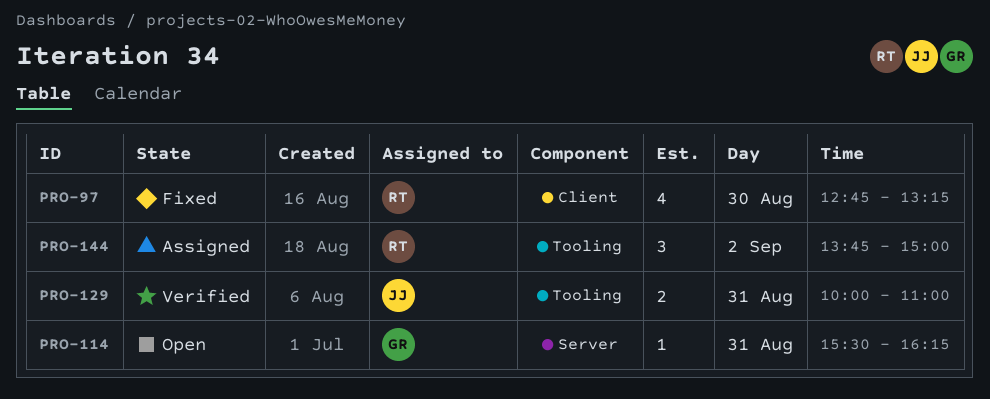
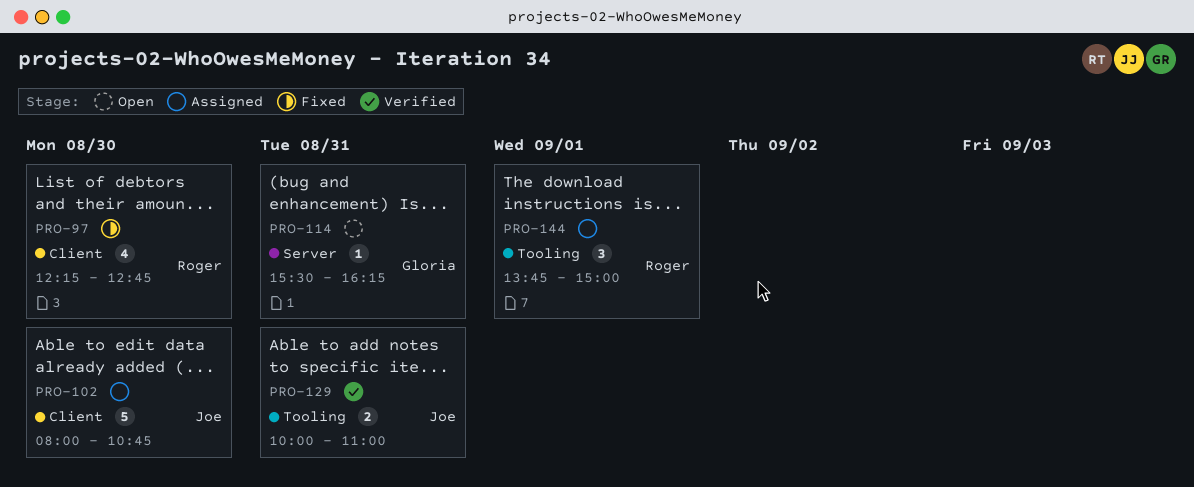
PRO-97, begins: 12:45 -> 12:15
PRO-97, ends: 13:15 -> 12:45
PRO-102: none -> present
PRO-144, day: Sep 2 -> Sep 1

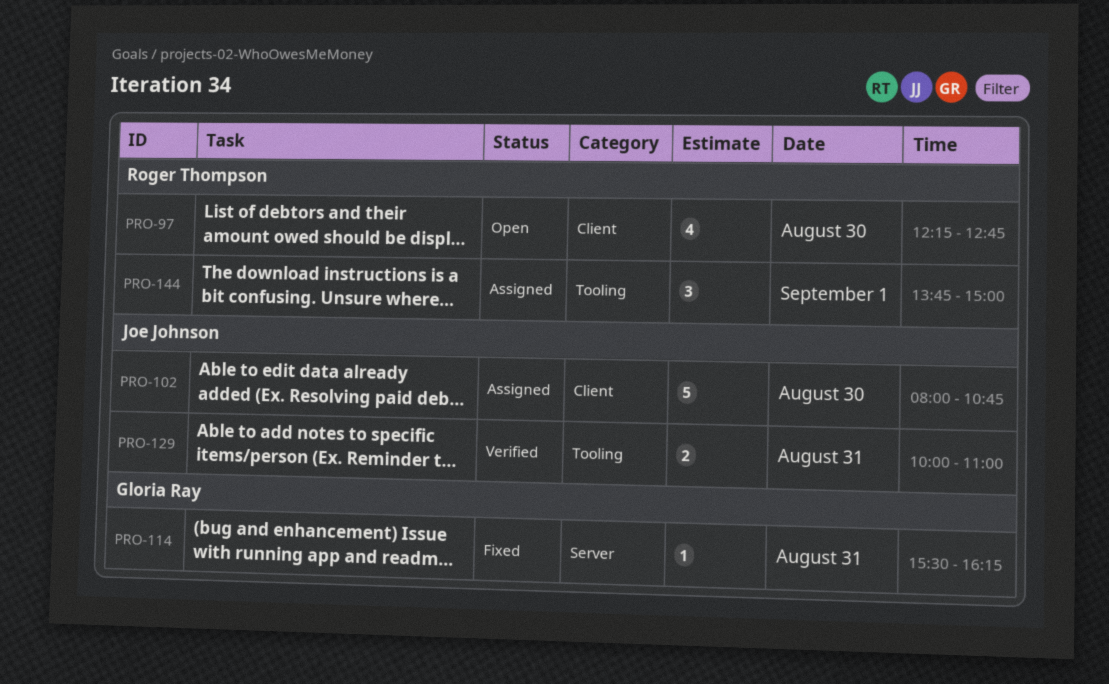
PRO-97, status: Fixed -> Open
PRO-114, status: Open -> Fixed

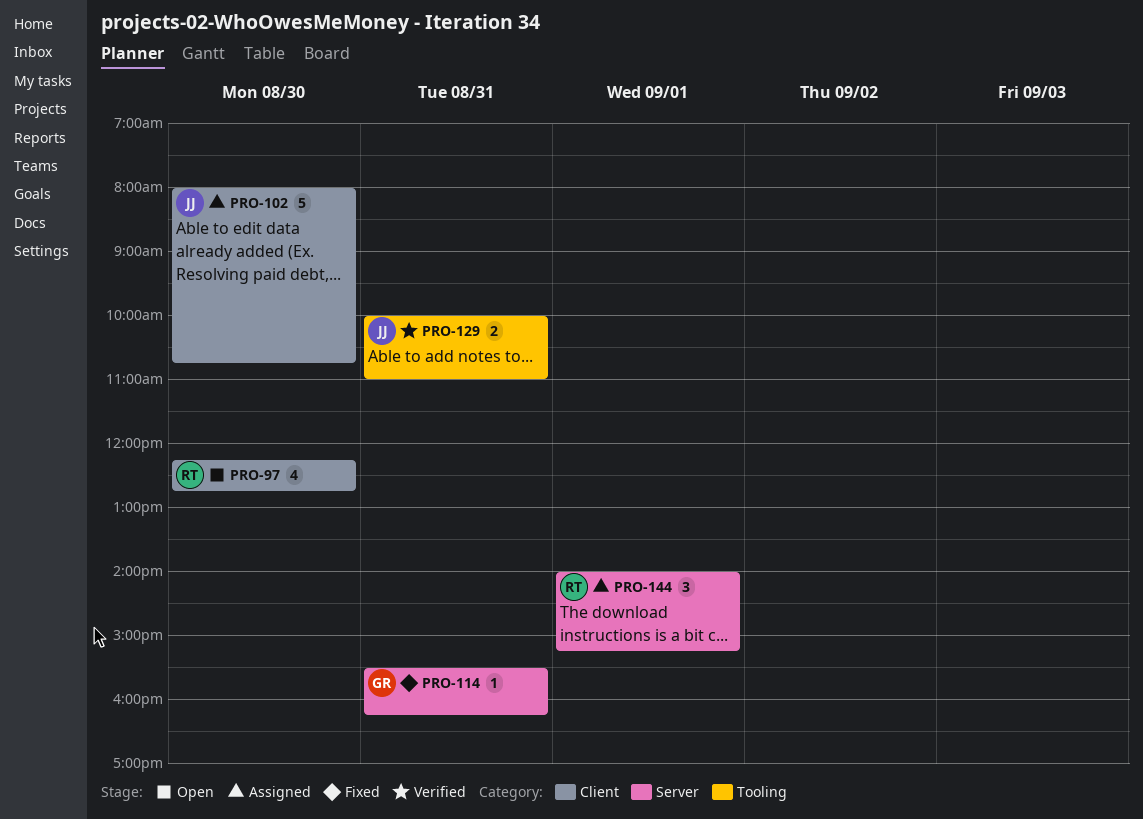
PRO-144, label: Tooling -> Server
PRO-144, begins: 13:45 -> 14:00
PRO-144, ends: 15:00 -> 15:15

